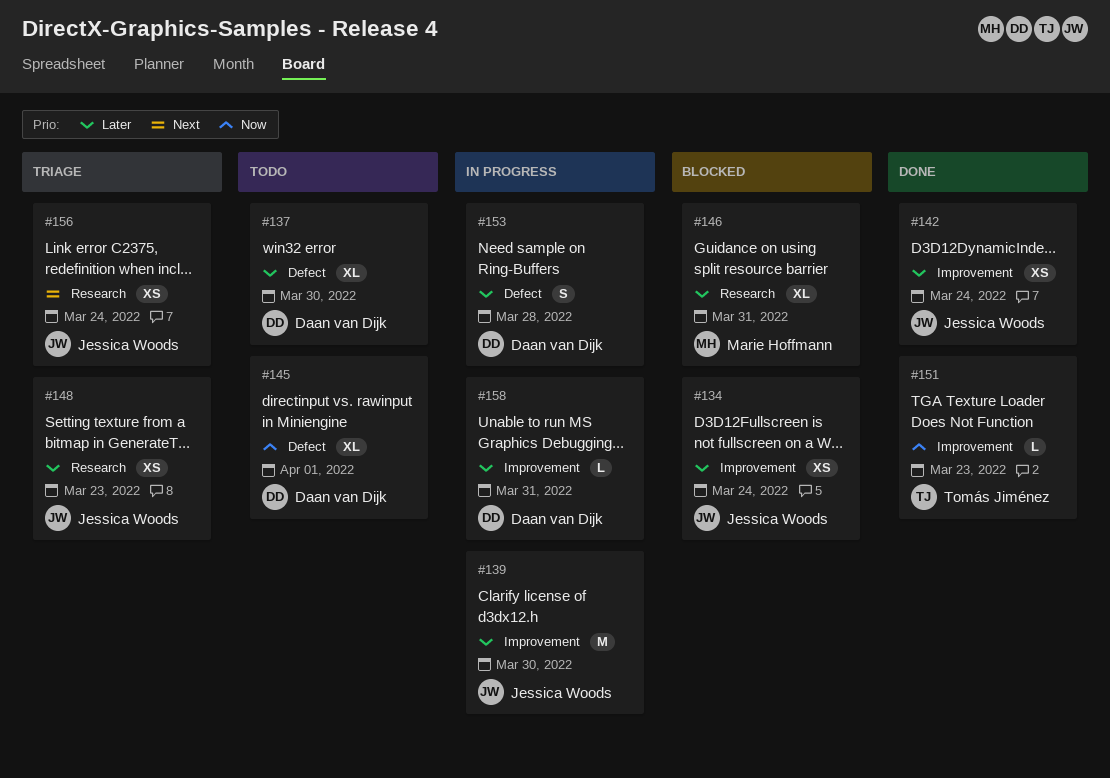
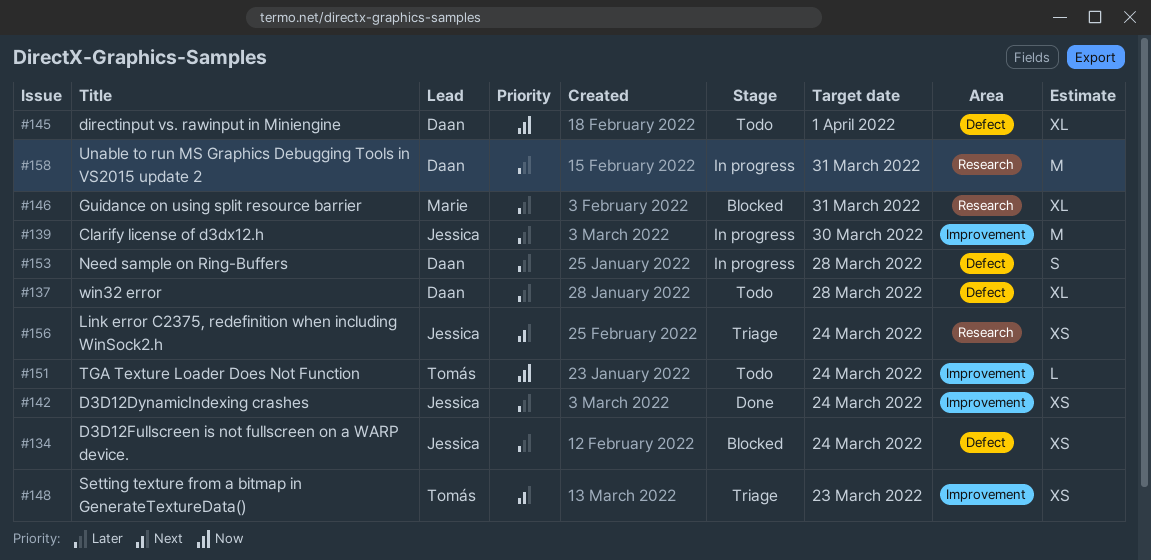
#134, label: Improvement -> Defect
#137, due: Mar 30 -> Mar 28
#148, owner: Jessica Woods -> Tomás Jiménez
#148, priority: Later -> Next
#148, label: Research -> Improvement
#151, status: Done -> Todo
#151, due: Mar 23 -> Mar 24
#158, label: Improvement -> Research
#158, estimate: L -> M

